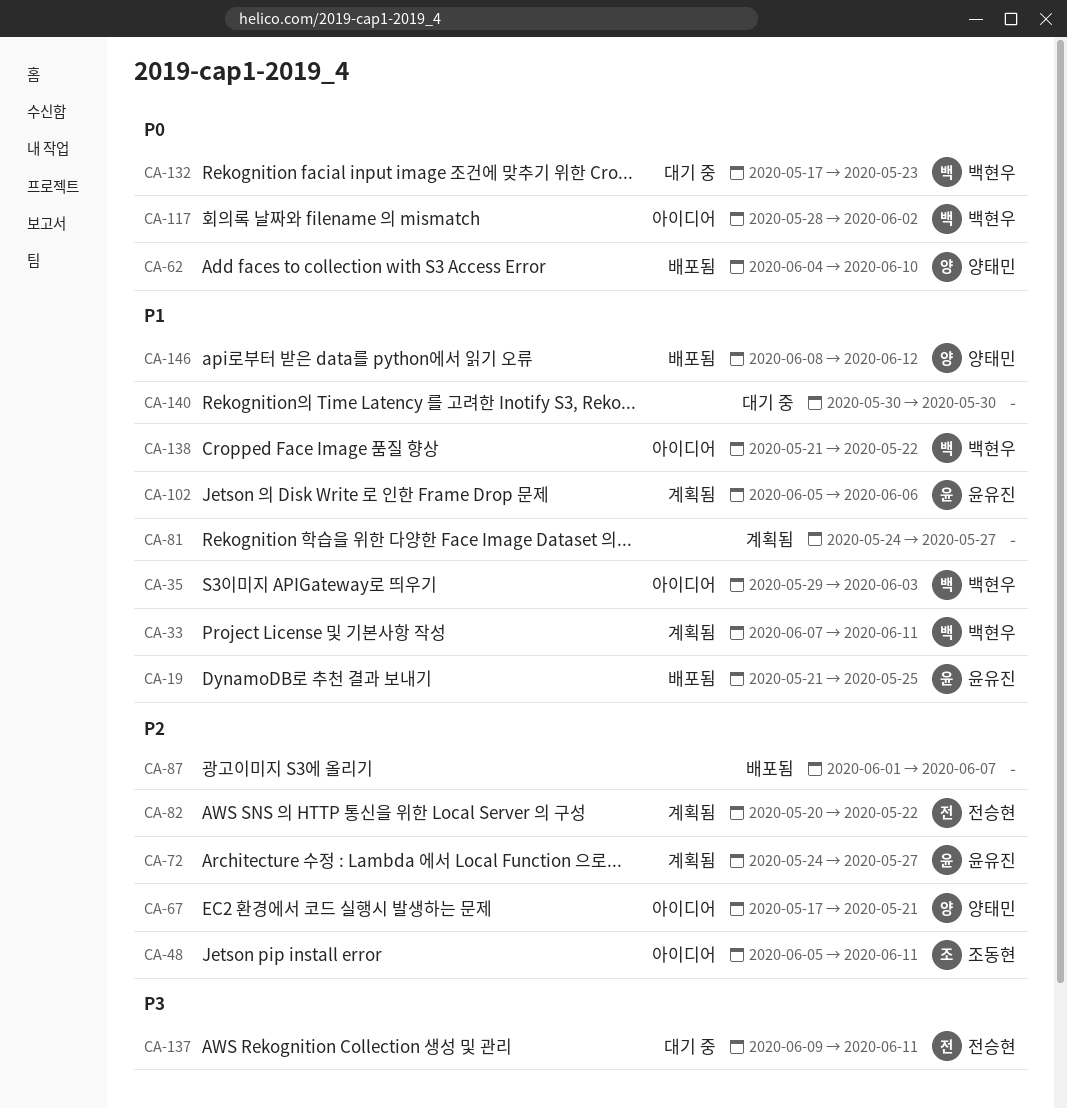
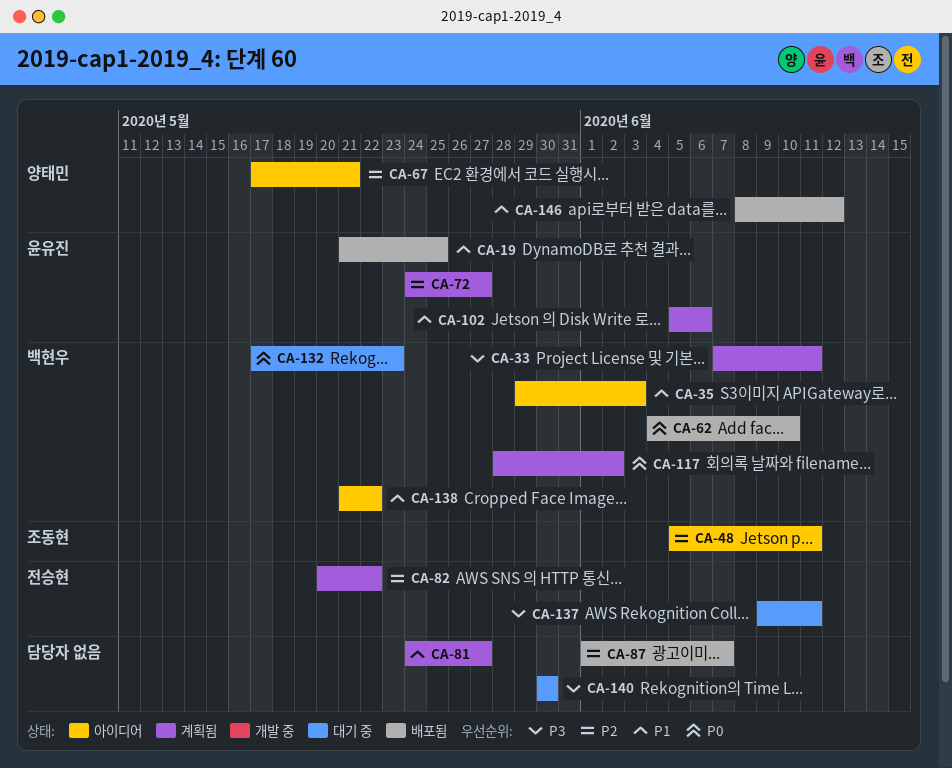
CA-33, priority: P1 -> P3
CA-62, owner: 양태민 -> 백현우
CA-117, status: 아이디어 -> 계획됨
CA-140, priority: P1 -> P3

